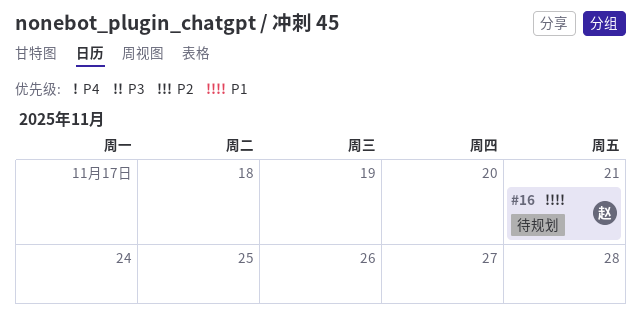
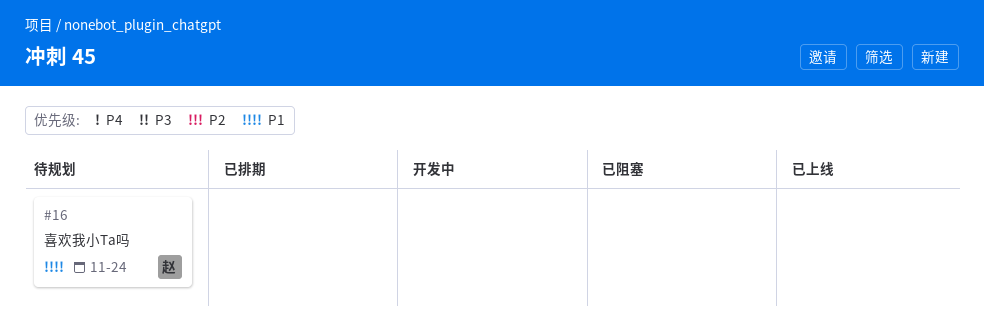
#16, due: Nov 21 -> Nov 24

